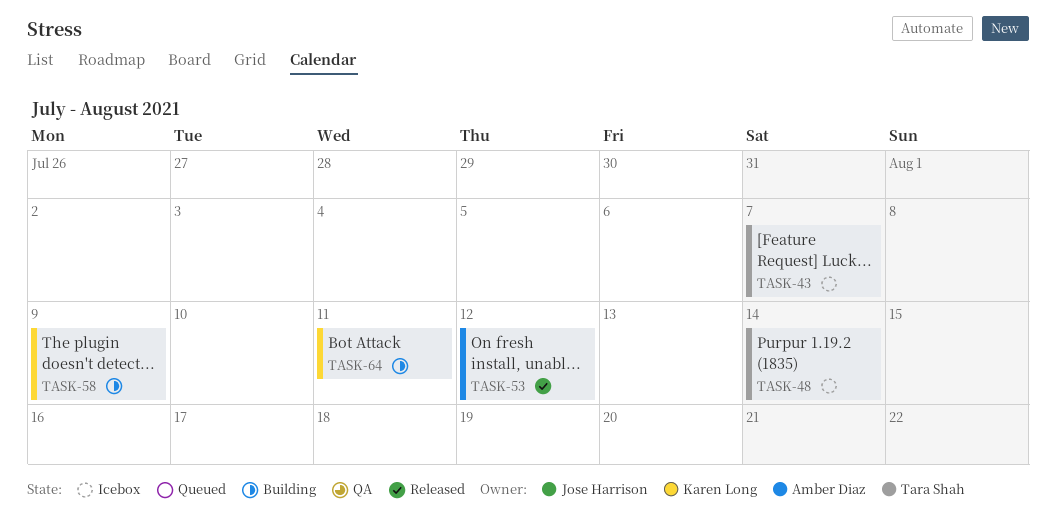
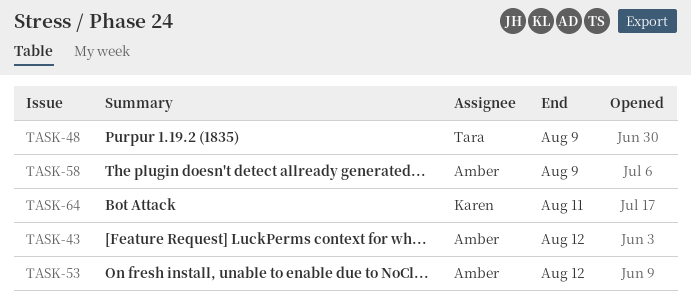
TASK-43, owner: Tara Shah -> Amber Diaz
TASK-43, due: Aug 7 -> Aug 12
TASK-48, due: Aug 14 -> Aug 9
TASK-58, owner: Karen Long -> Amber Diaz

